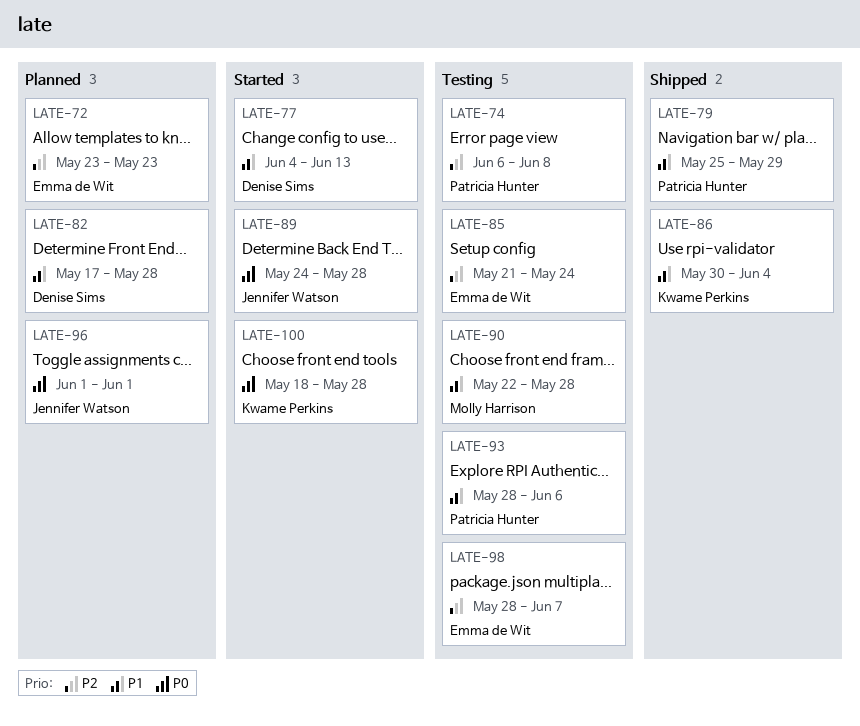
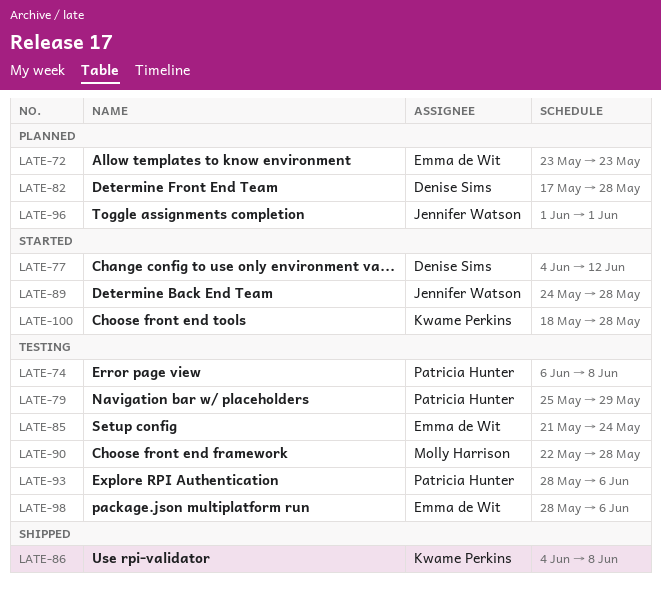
LATE-77, due: Jun 13 -> Jun 12
LATE-79, status: Shipped -> Testing
LATE-86, start: May 30 -> Jun 4
LATE-86, due: Jun 4 -> Jun 8
LATE-98, due: Jun 7 -> Jun 6

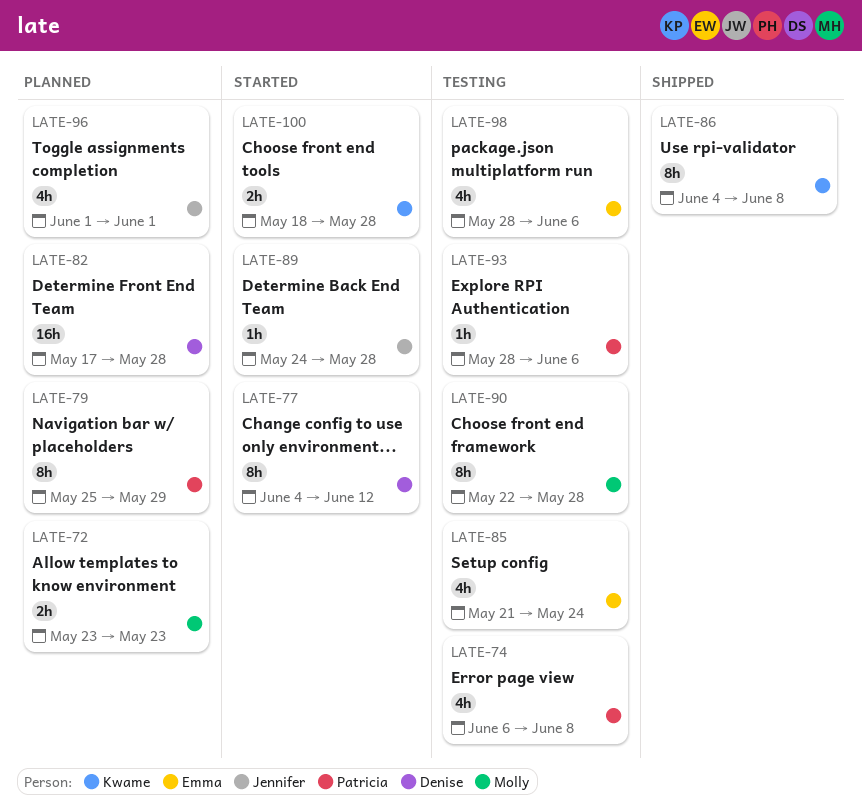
LATE-72, owner: Emma de Wit -> Molly Harrison
LATE-79, status: Testing -> Planned

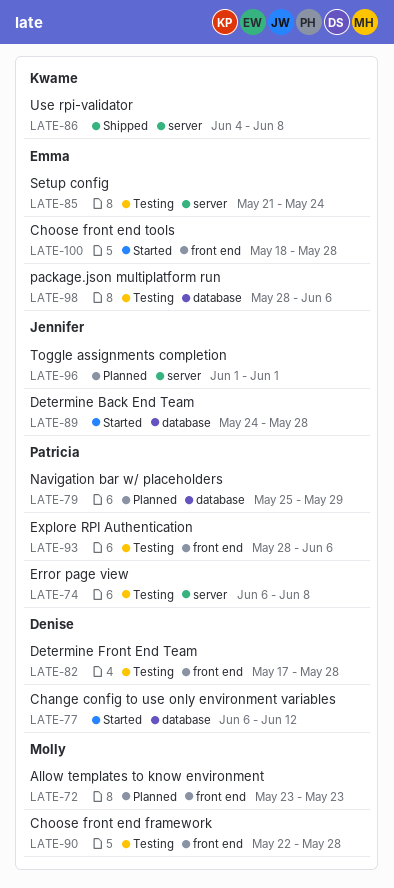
LATE-77, start: Jun 4 -> Jun 6
LATE-82, status: Planned -> Testing
LATE-100, owner: Kwame -> Emma

